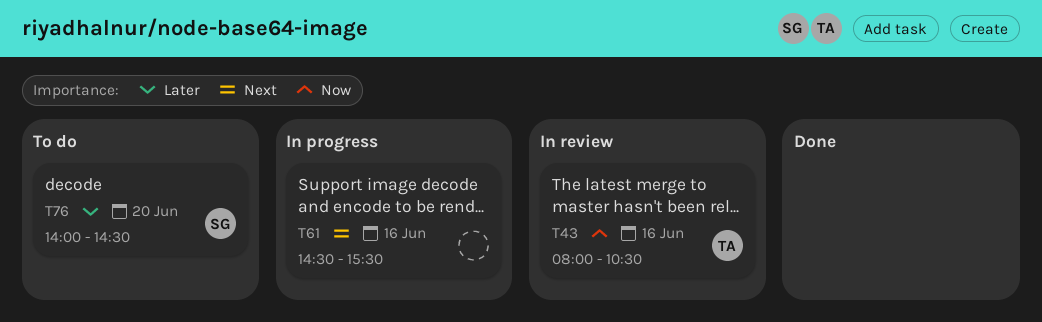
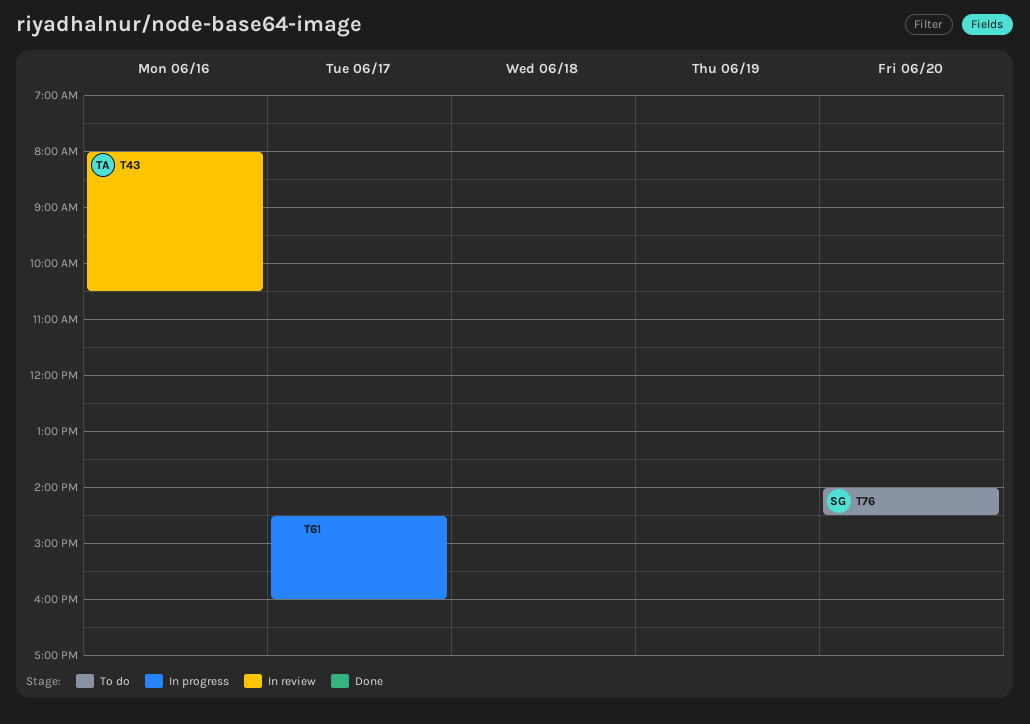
T61, day: Jun 16 -> Jun 17
T61, ends: 15:30 -> 16:00

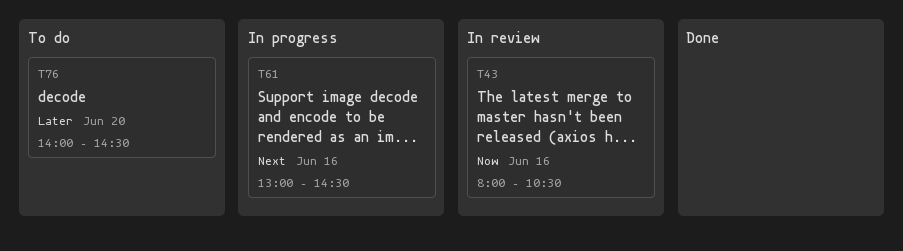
T61, day: Jun 17 -> Jun 16
T61, begins: 14:30 -> 13:00
T61, ends: 16:00 -> 14:30

